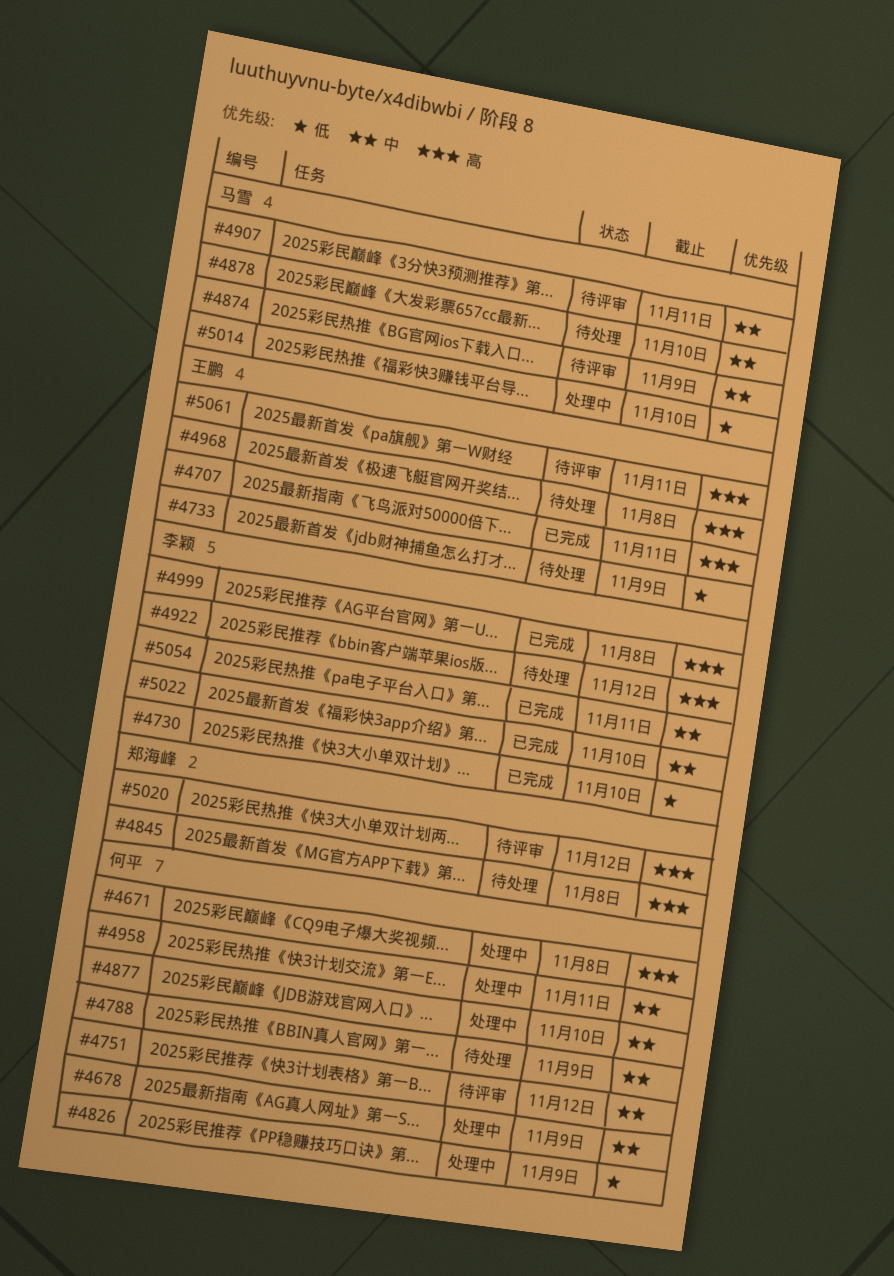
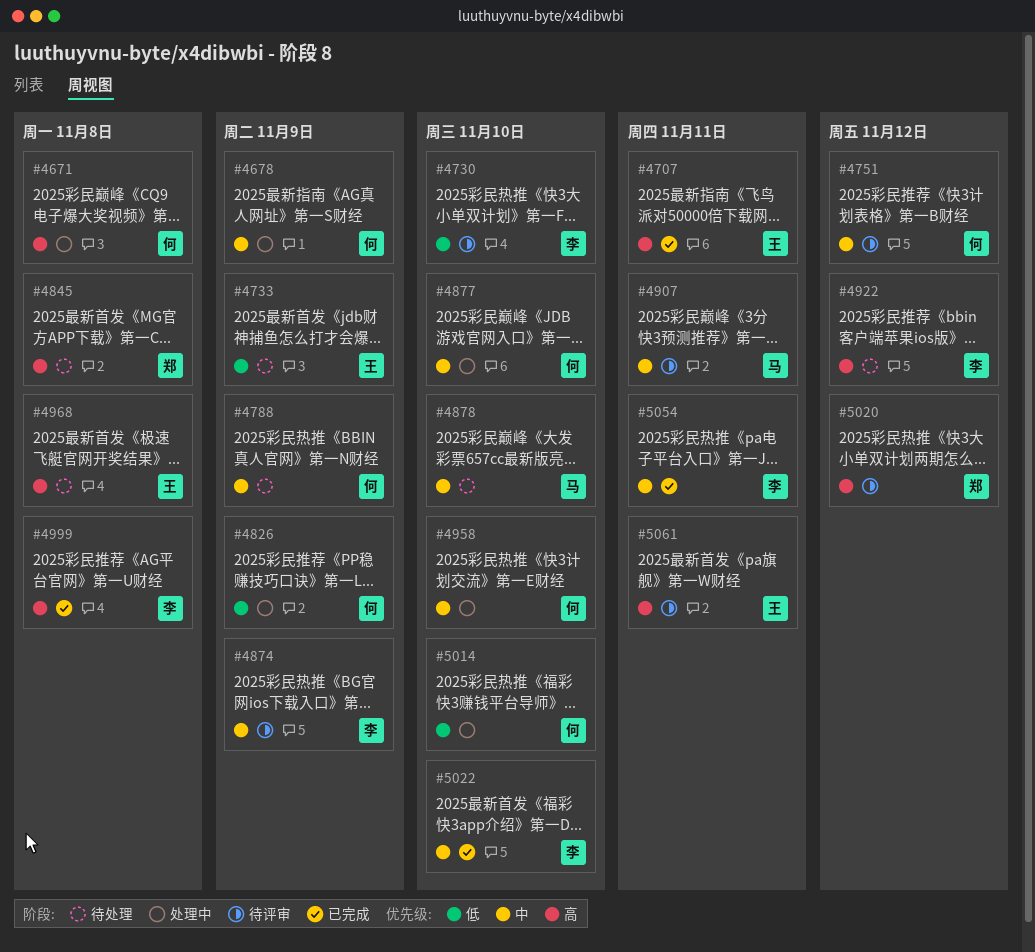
#4730, status: 已完成 -> 待评审
#4874, owner: 马雪 -> 李颖
#4958, due: Nov 11 -> Nov 10
#5014, owner: 马雪 -> 何平

